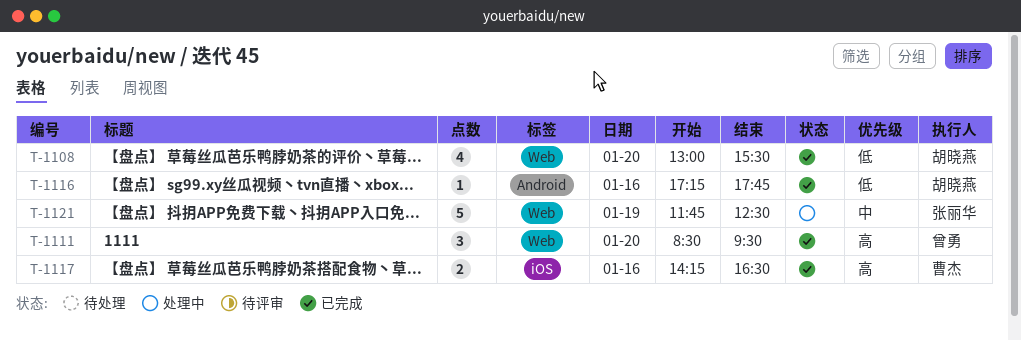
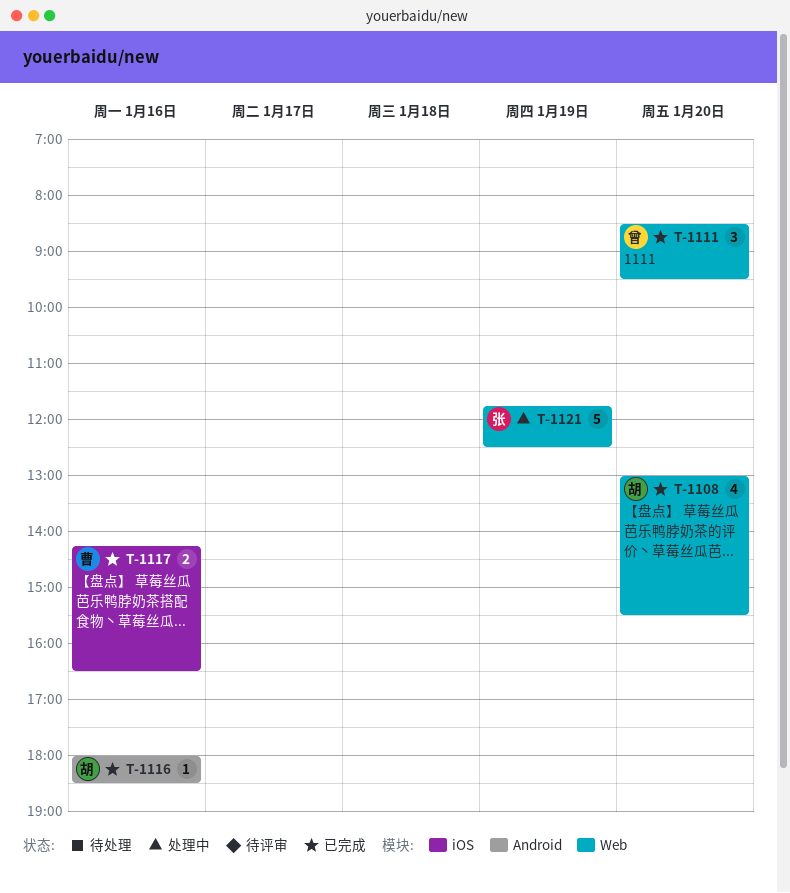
T-1116, begins: 17:15 -> 18:00
T-1116, ends: 17:45 -> 18:30

